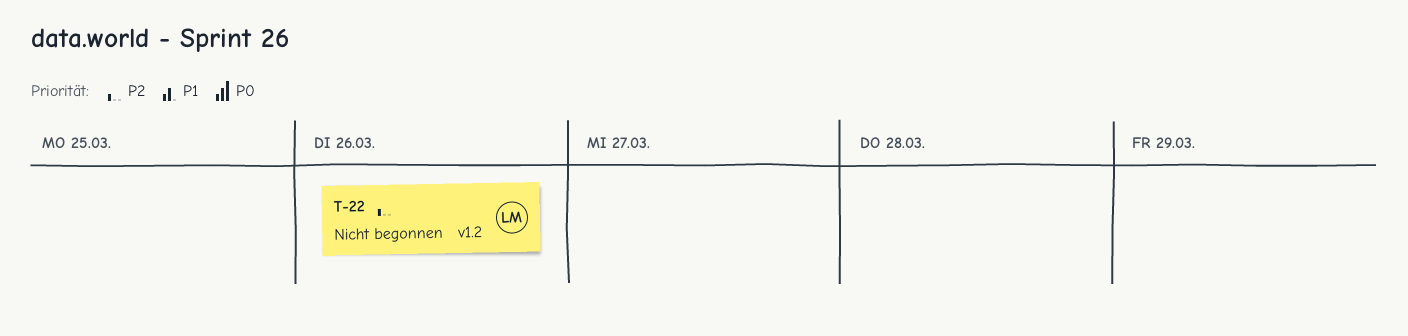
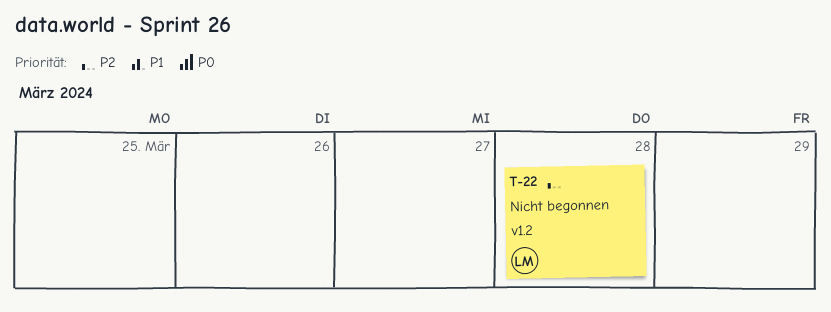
T-22, due: Mar 26 -> Mar 28

